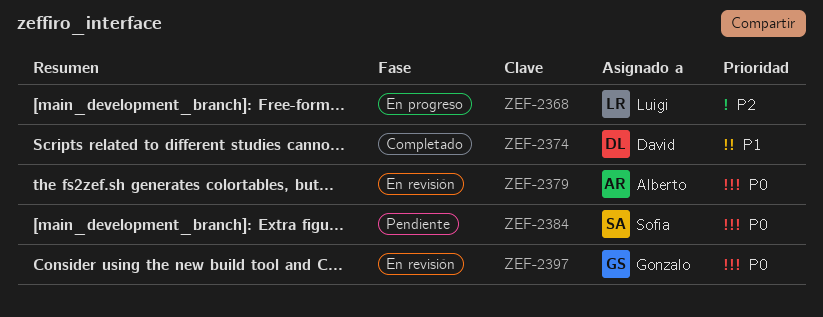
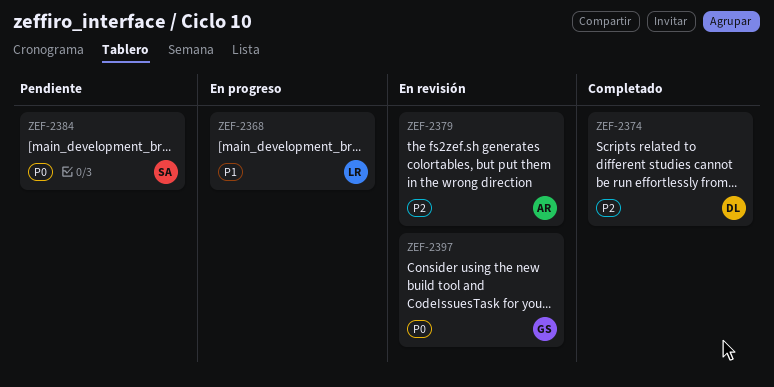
ZEF-2368, priority: P2 -> P1
ZEF-2374, priority: P1 -> P2
ZEF-2379, priority: P0 -> P2

